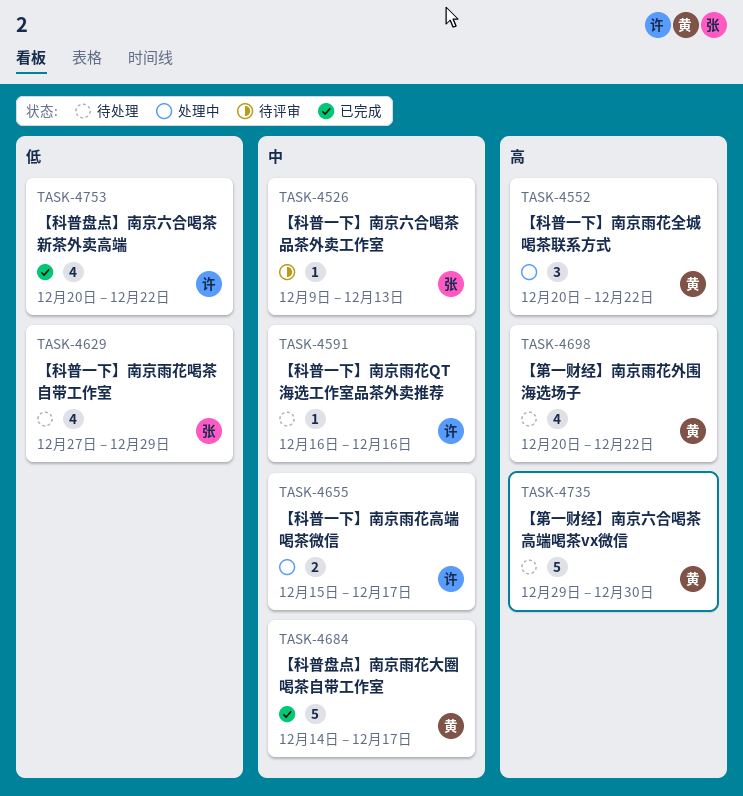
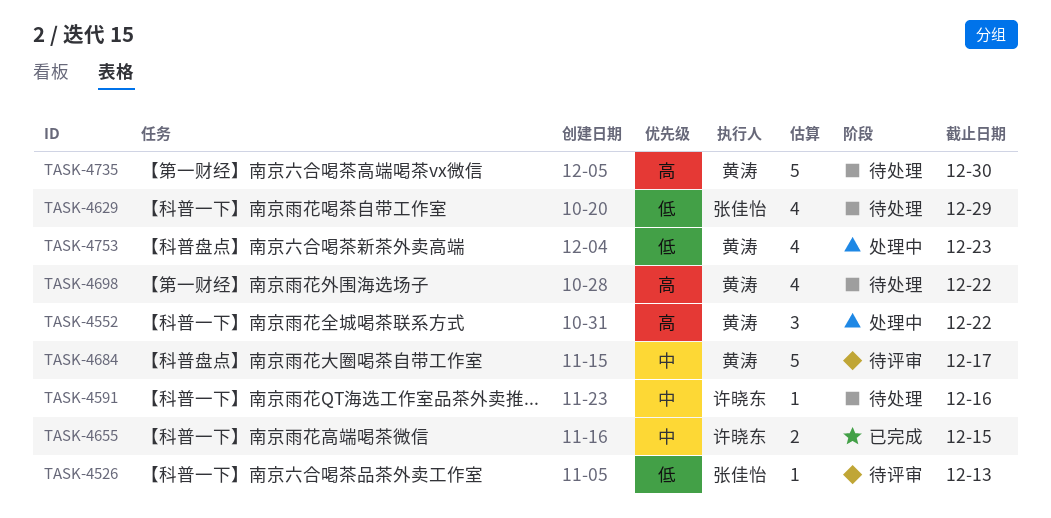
TASK-4526, priority: 中 -> 低
TASK-4655, status: 处理中 -> 已完成
TASK-4655, due: Dec 17 -> Dec 15
TASK-4684, status: 已完成 -> 待评审
TASK-4753, status: 已完成 -> 处理中
TASK-4753, owner: 许晓东 -> 黄涛
TASK-4753, due: Dec 22 -> Dec 23

